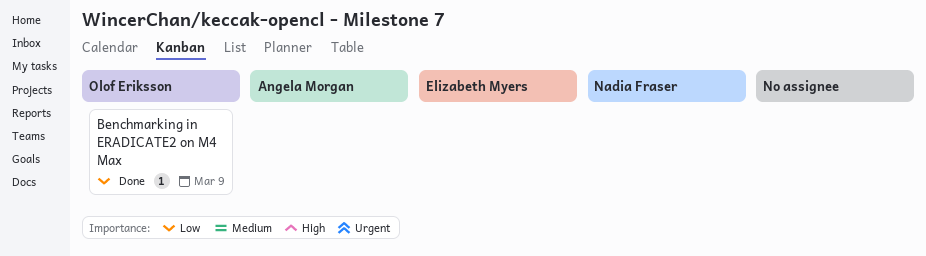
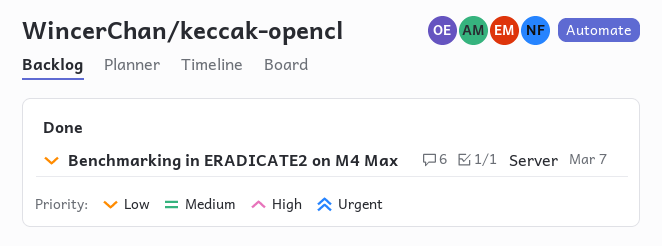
Benchmarking in ERADICATE2 on M4 Max, due: Mar 9 -> Mar 7

